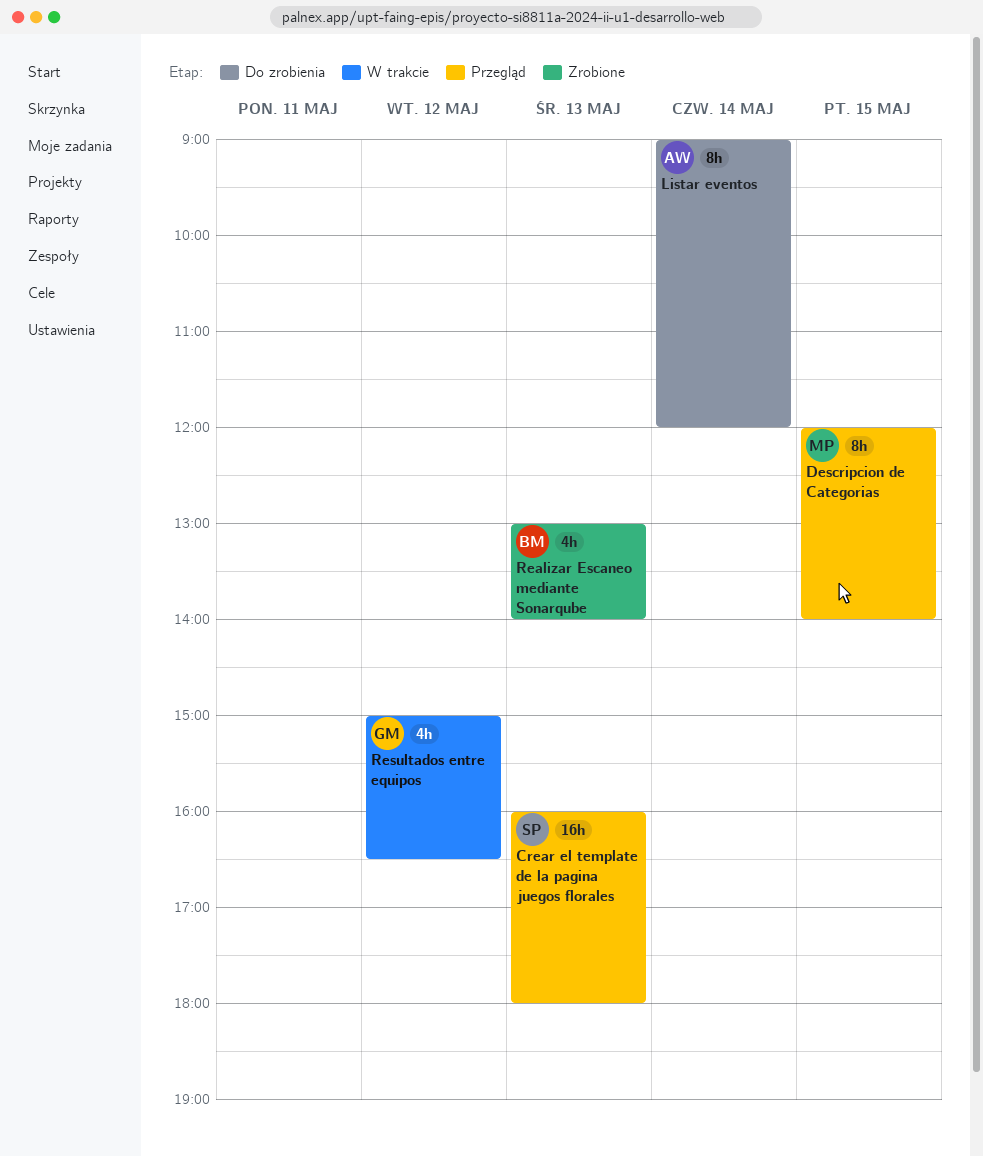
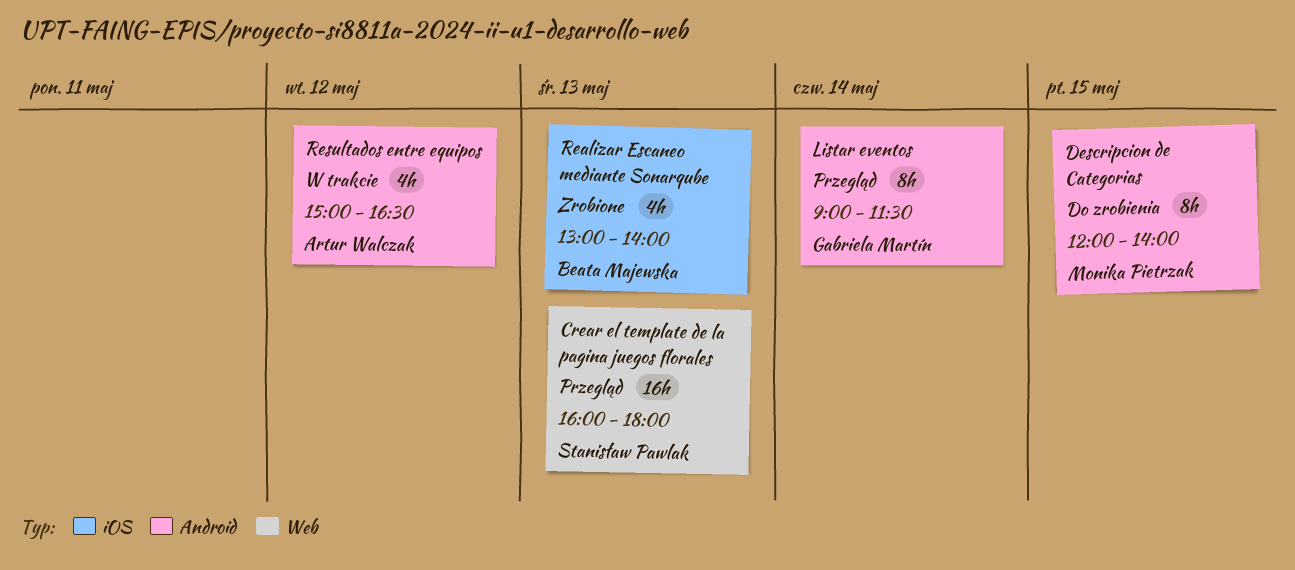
Descripcion de Categorias, status: Przegląd -> Do zrobienia
Listar eventos, status: Do zrobienia -> Przegląd
Listar eventos, owner: Artur Walczak -> Gabriela Martín
Listar eventos, ends: 12:00 -> 11:30
Resultados entre equipos, owner: Gabriela Martín -> Artur Walczak

